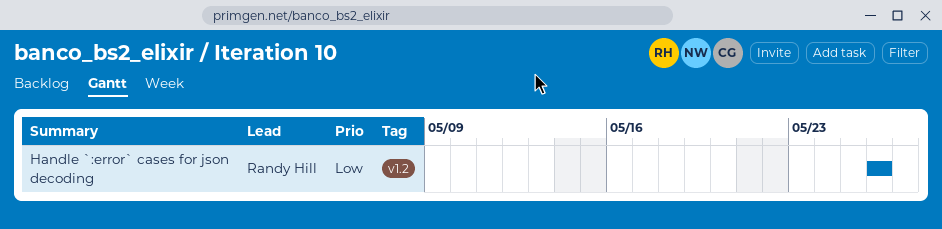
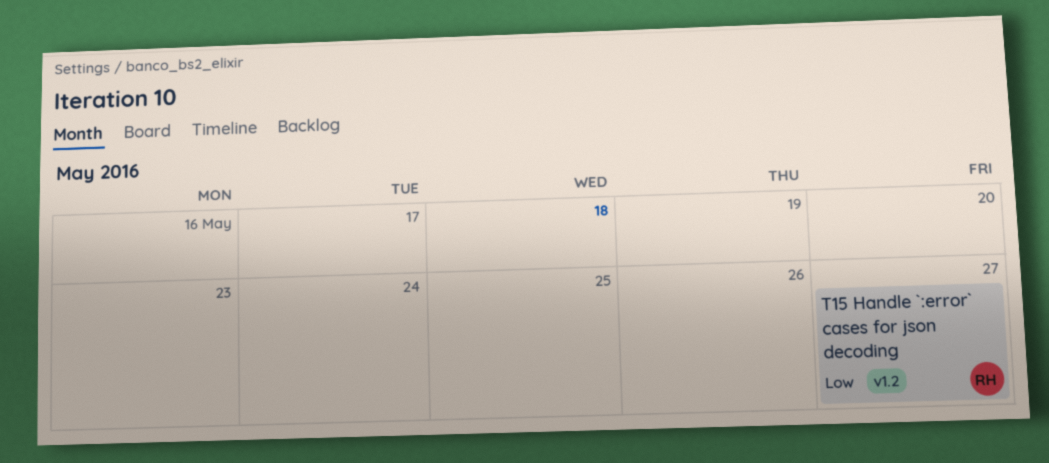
Handle `:error` cases for json decoding, due: May 26 -> May 27

